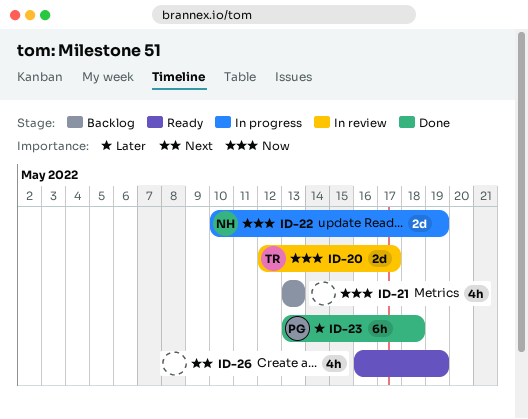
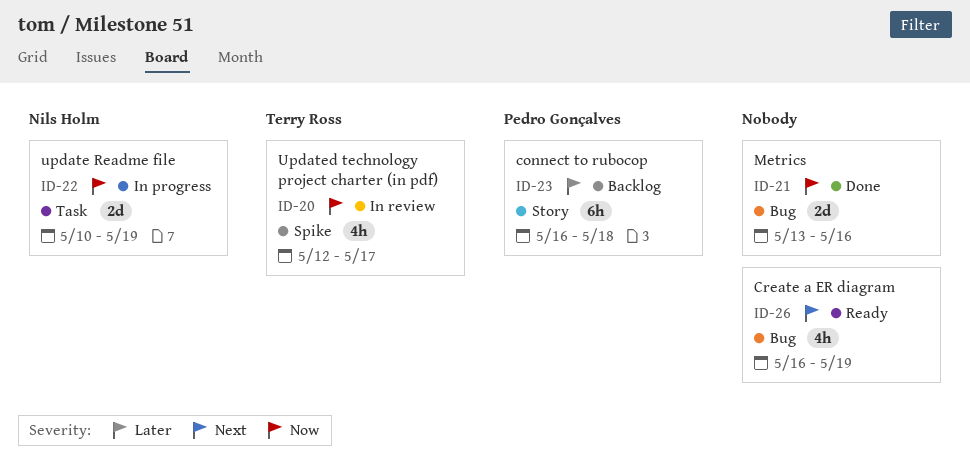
ID-20, estimate: 2d -> 4h
ID-21, status: Backlog -> Done
ID-21, estimate: 4h -> 2d
ID-21, due: May 13 -> May 16
ID-23, status: Done -> Backlog
ID-23, start: May 13 -> May 16

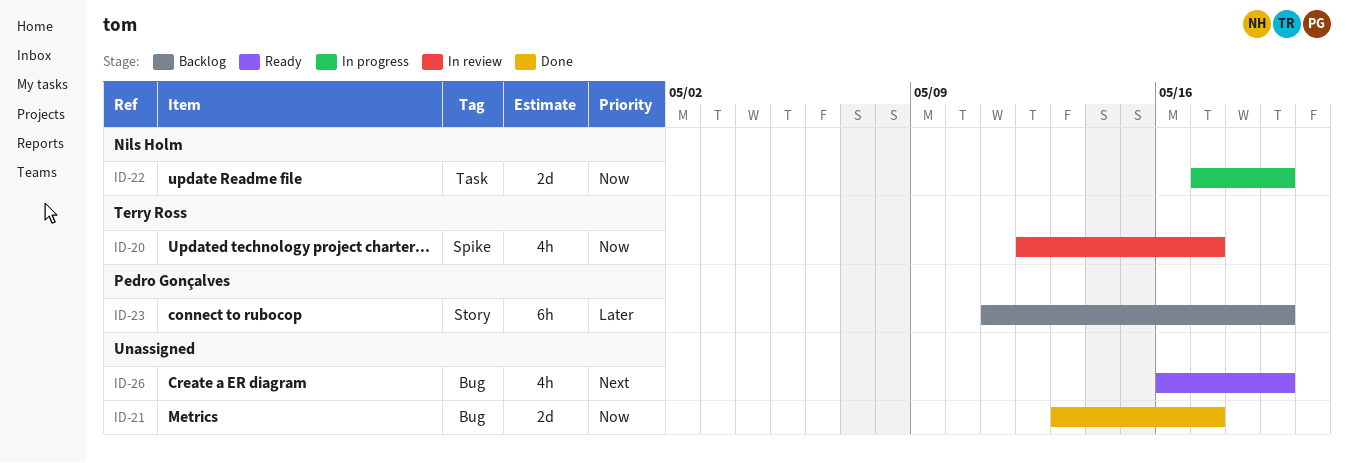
ID-21, due: May 16 -> May 17
ID-22, start: May 10 -> May 17
ID-23, start: May 16 -> May 11
ID-23, due: May 18 -> May 19

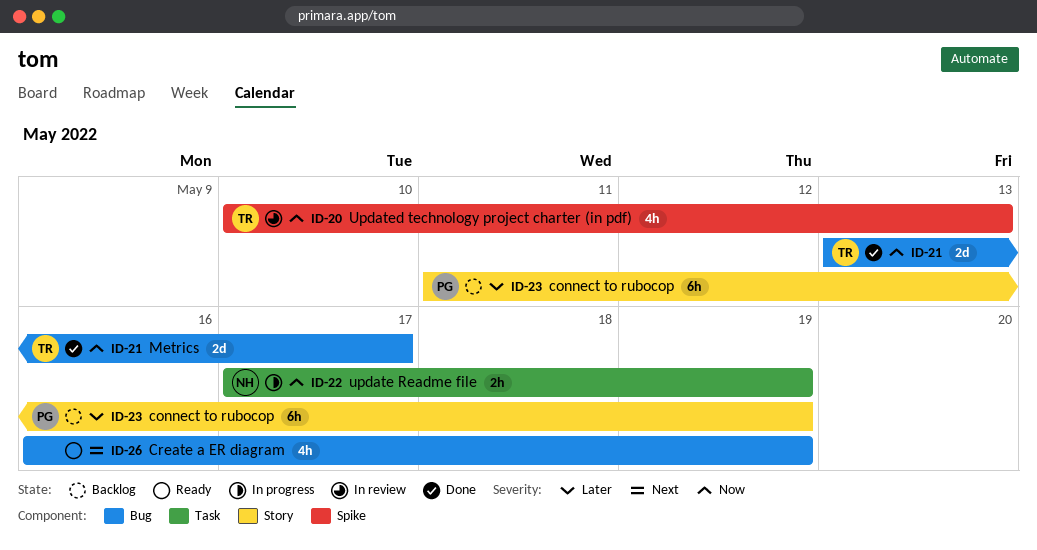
ID-20, start: May 12 -> May 10
ID-20, due: May 17 -> May 13
ID-21, owner: none -> Terry Ross
ID-22, estimate: 2d -> 2h

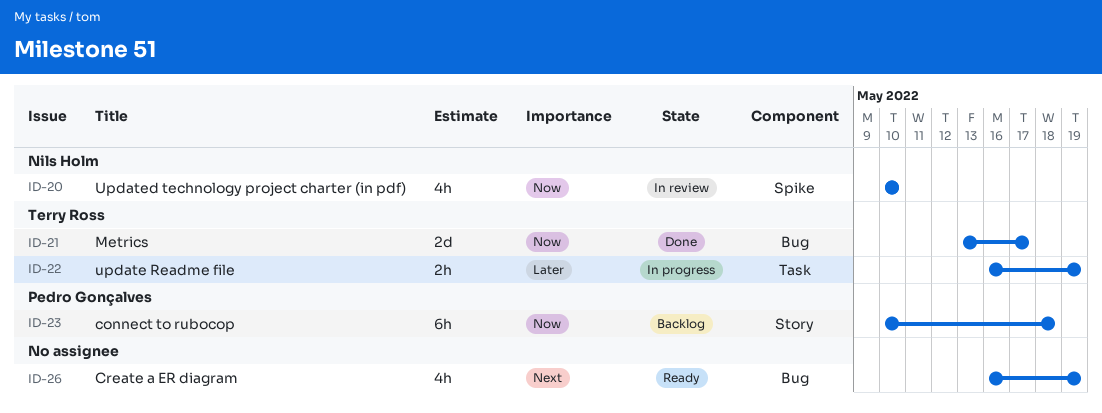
ID-20, owner: Terry Ross -> Nils Holm
ID-20, due: May 13 -> May 10
ID-22, owner: Nils Holm -> Terry Ross
ID-22, priority: Now -> Later
ID-22, start: May 17 -> May 16
ID-23, priority: Later -> Now
ID-23, start: May 11 -> May 10
ID-23, due: May 19 -> May 18

